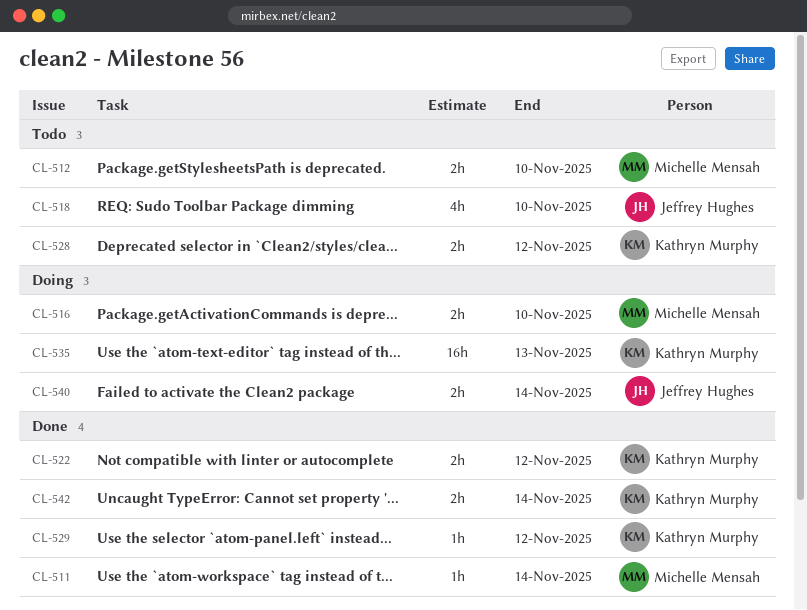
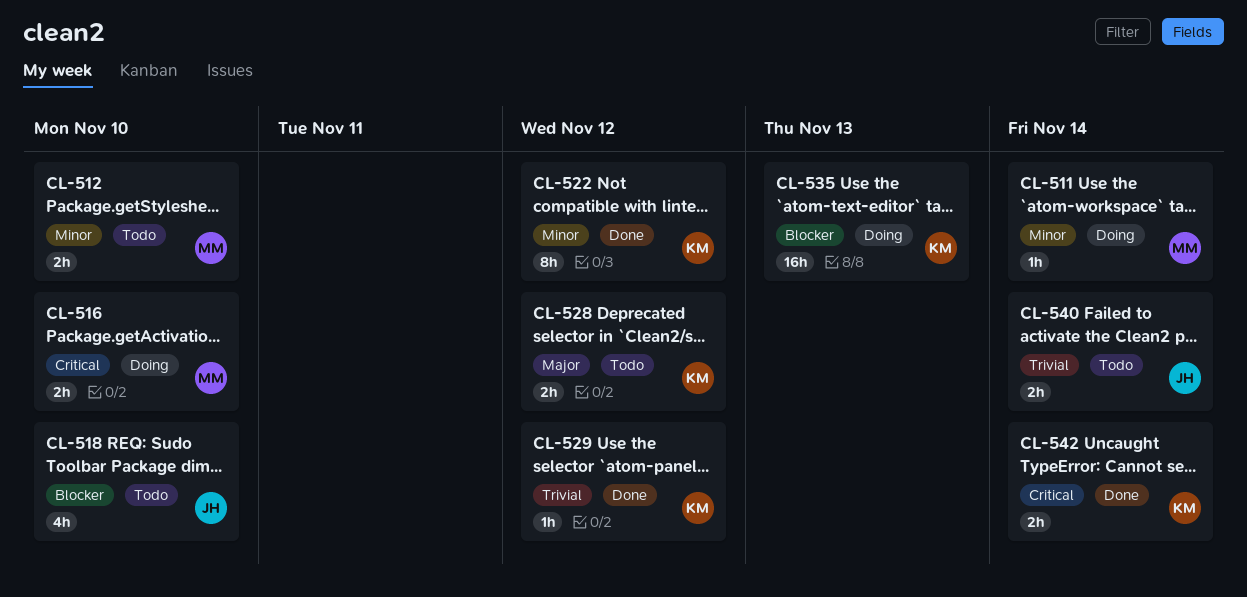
CL-511, status: Done -> Doing
CL-522, estimate: 2h -> 8h
CL-540, status: Doing -> Todo

